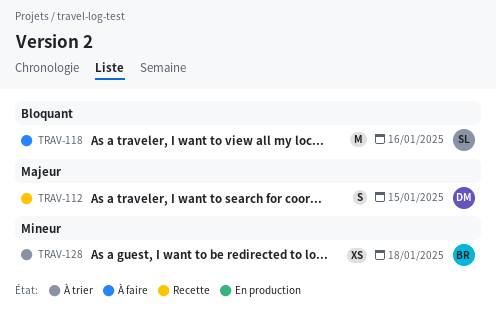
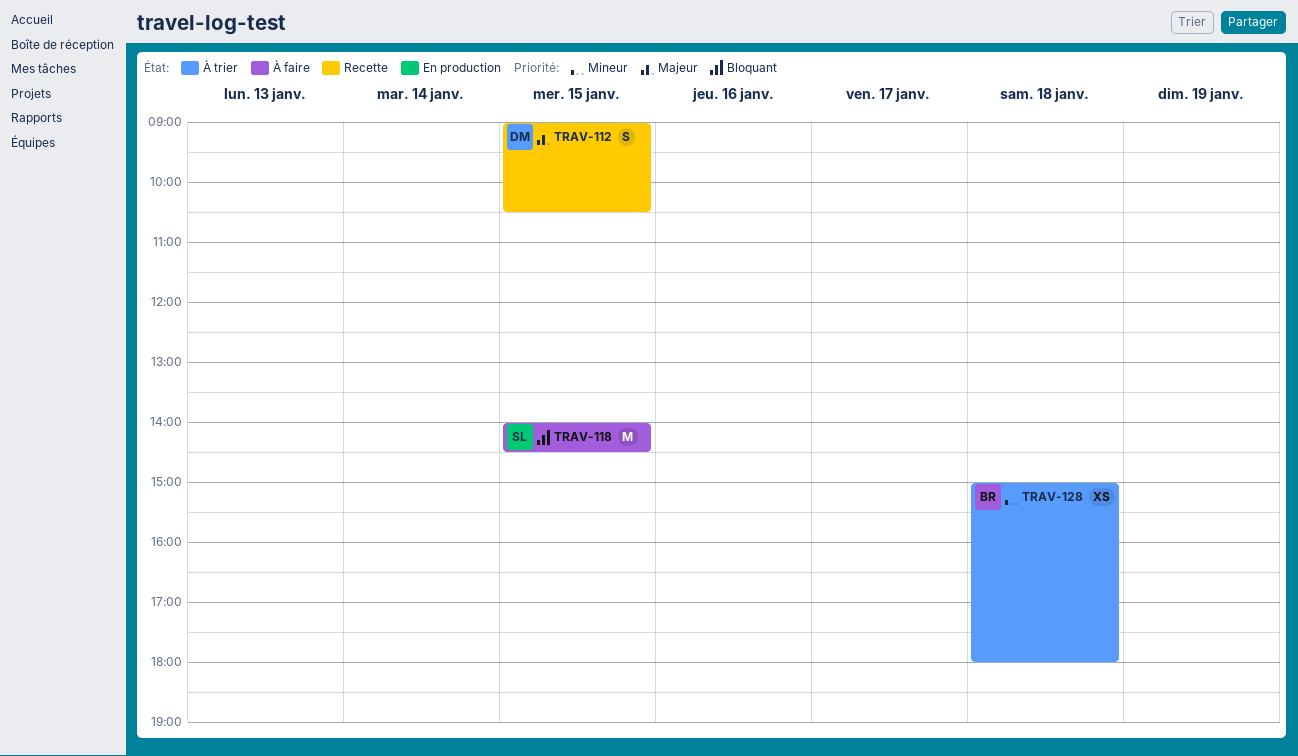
TRAV-118, day: Jan 16 -> Jan 15

